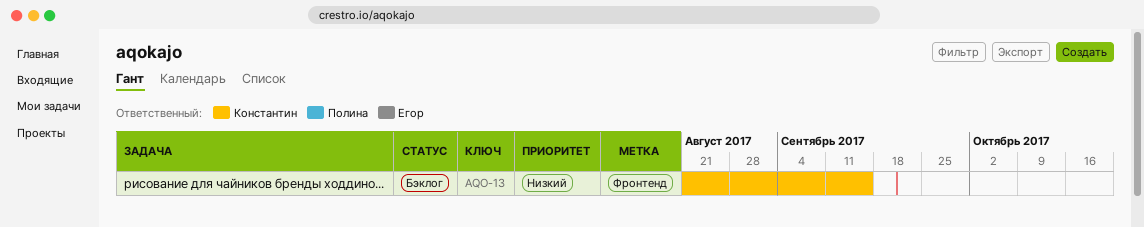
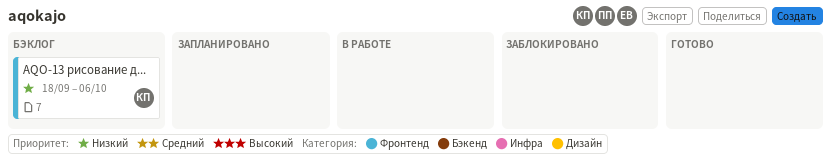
AQO-13, start: Aug 21 -> Sep 18
AQO-13, due: Sep 15 -> Oct 6

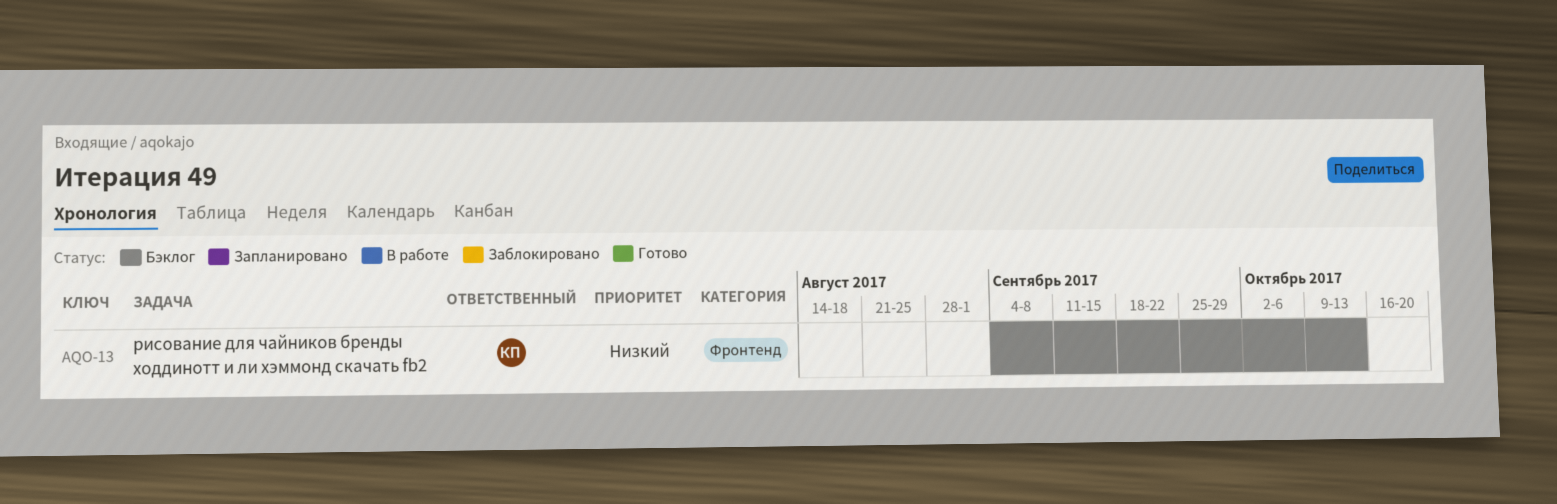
AQO-13, start: Sep 18 -> Sep 4
AQO-13, due: Oct 6 -> Oct 13

